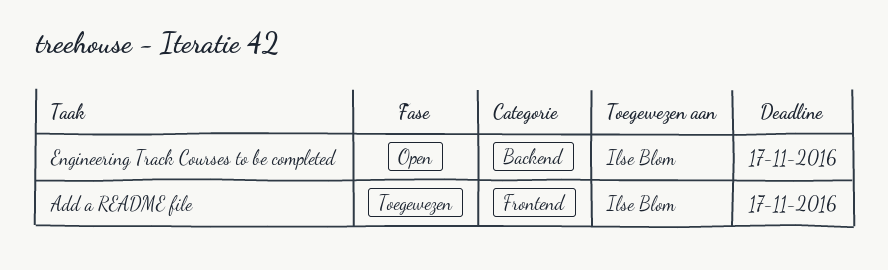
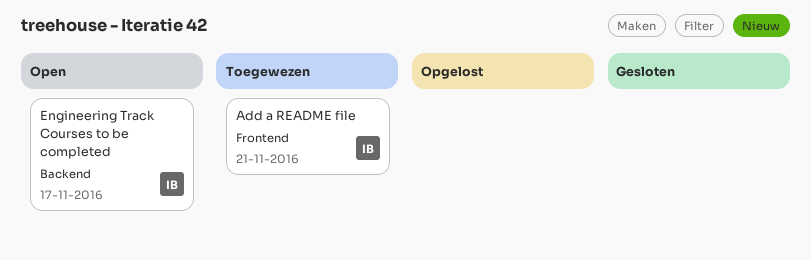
Add a README file, due: Nov 17 -> Nov 21

